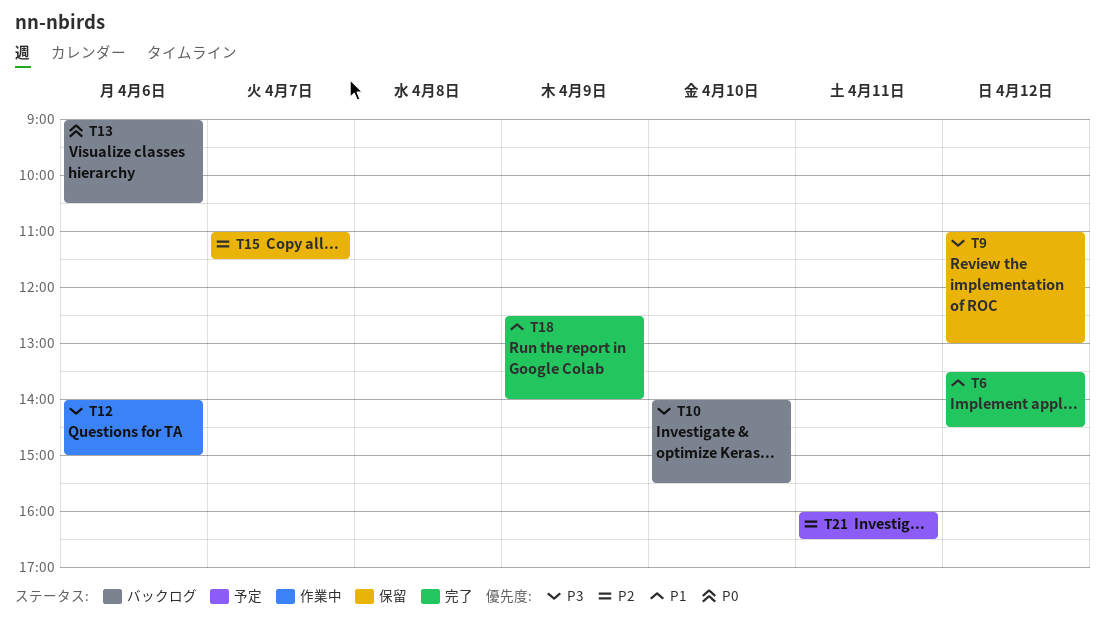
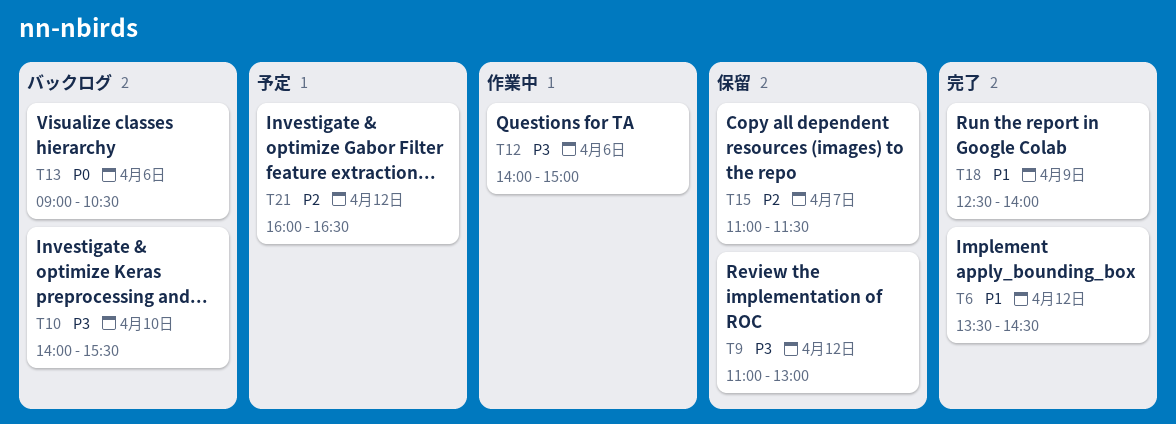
T21, day: Apr 11 -> Apr 12

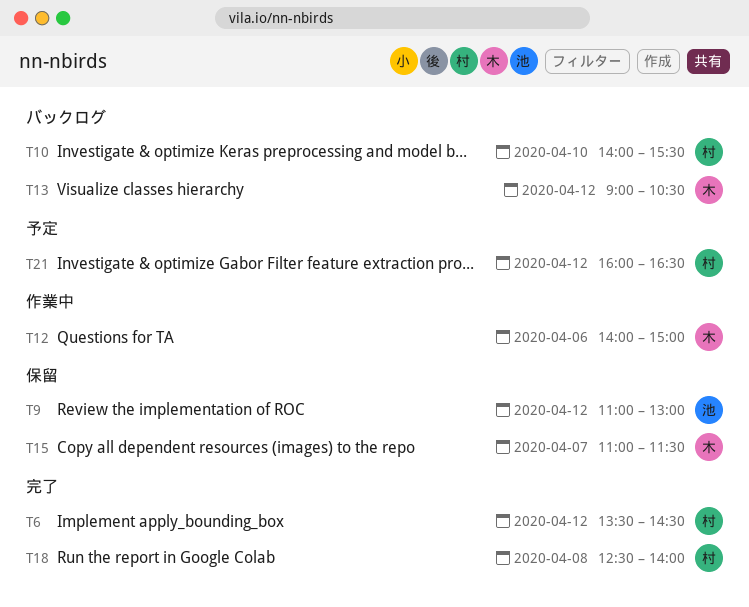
T13, day: Apr 6 -> Apr 12
T18, day: Apr 9 -> Apr 8

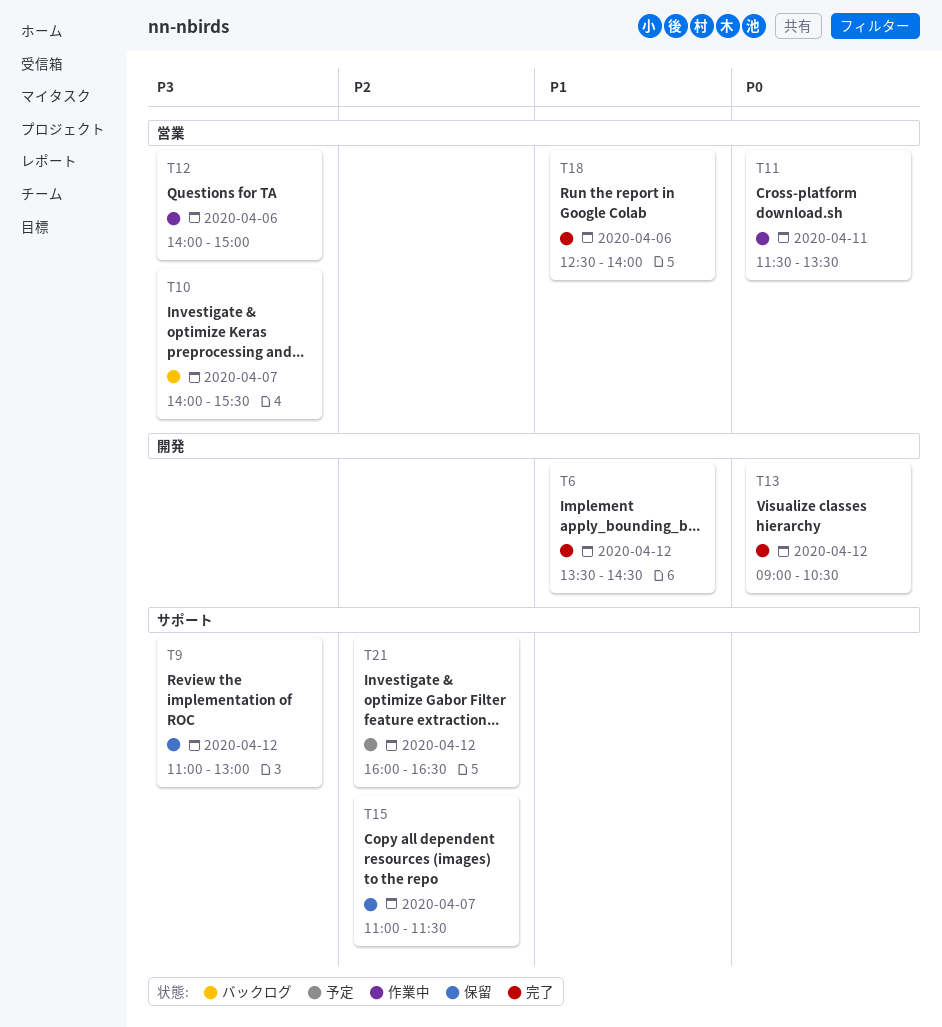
T10, day: Apr 10 -> Apr 7
T11: none -> present
T13, status: バックログ -> 完了
T18, day: Apr 8 -> Apr 6

